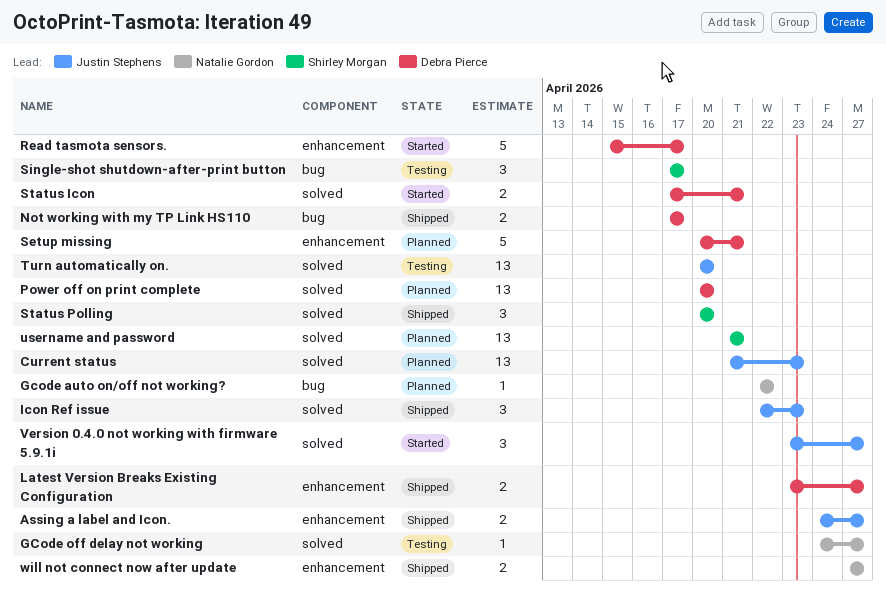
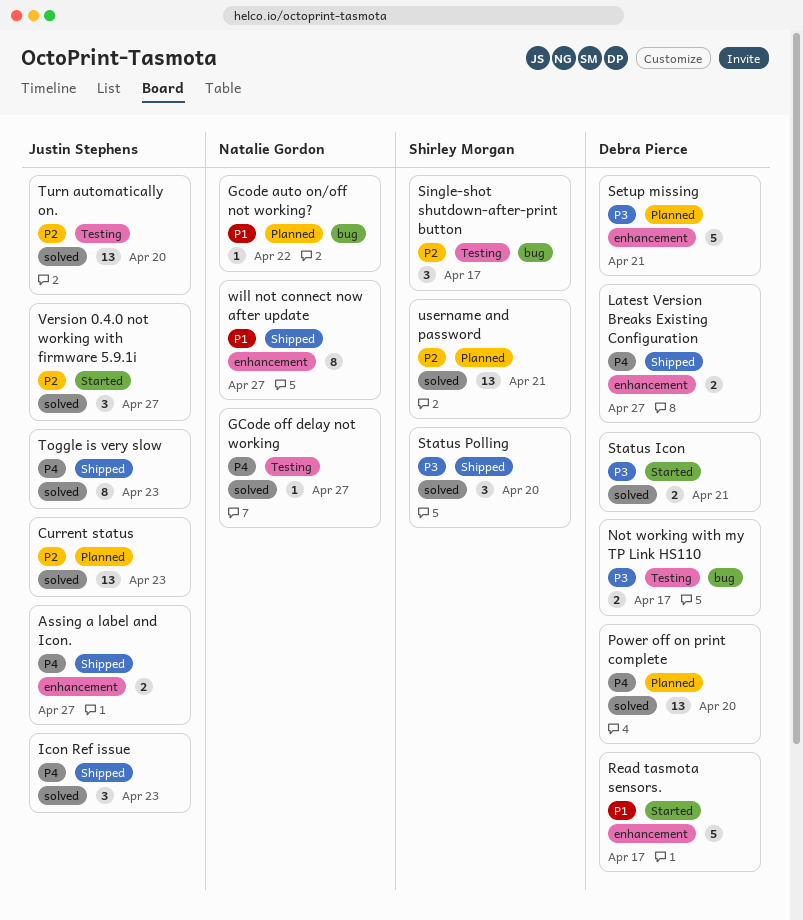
Not working with my TP Link HS110, status: Shipped -> Testing
Toggle is very slow: none -> present
will not connect now after update, estimate: 2 -> 8

